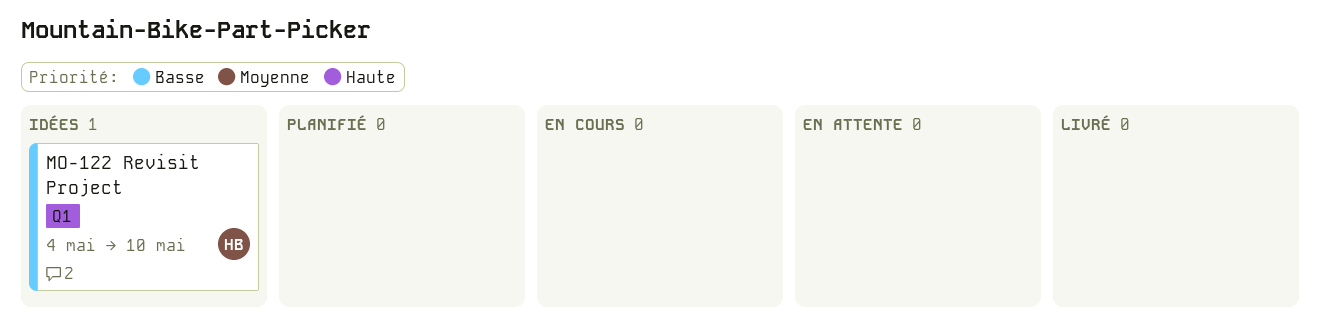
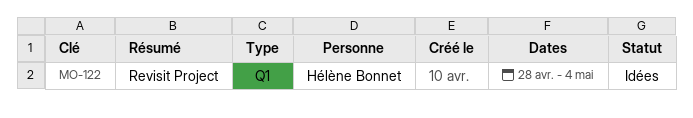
MO-122, start: May 4 -> Apr 28
MO-122, due: May 10 -> May 4

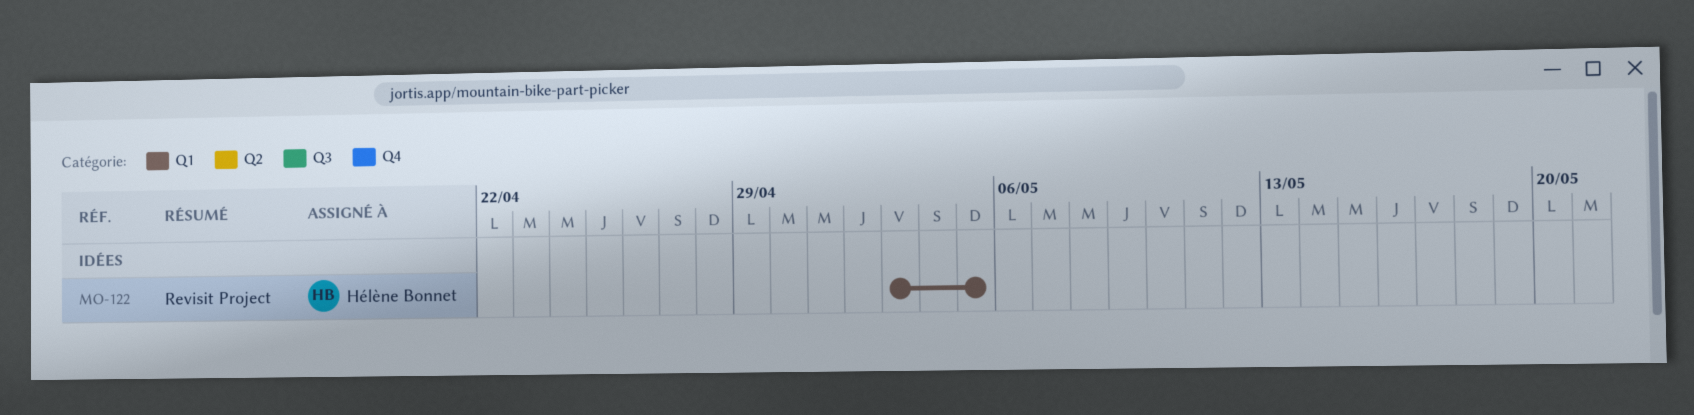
MO-122, start: Apr 28 -> May 3
MO-122, due: May 4 -> May 5

